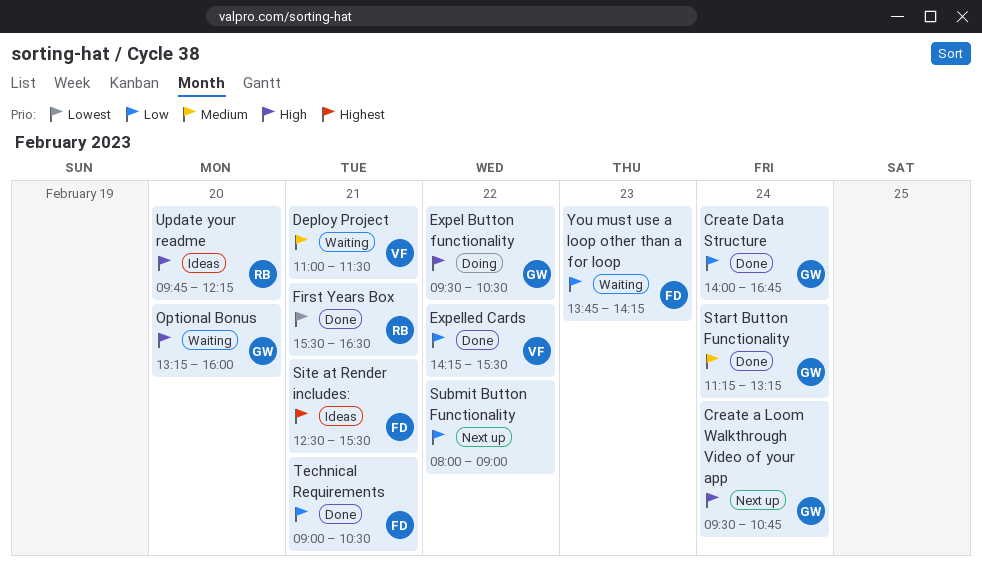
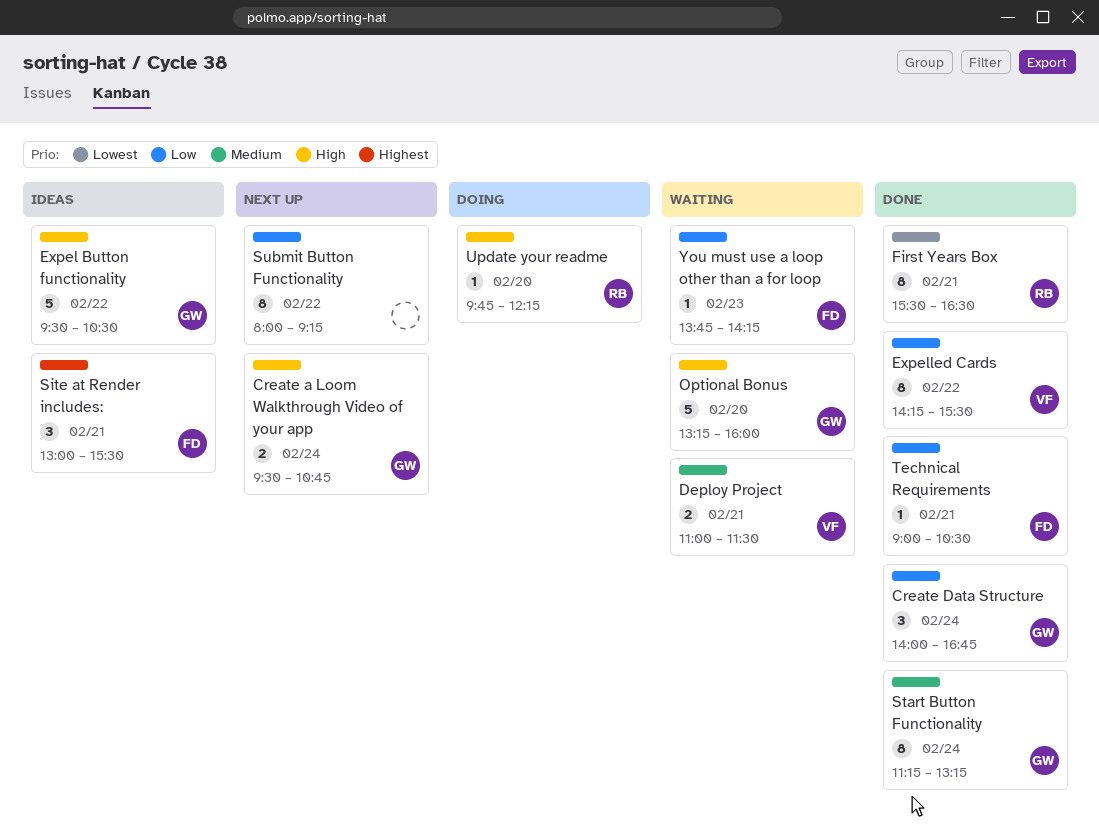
Expel Button functionality, status: Doing -> Ideas
Site at Render includes:, begins: 12:30 -> 13:00
Submit Button Functionality, ends: 09:00 -> 09:15
Update your readme, status: Ideas -> Doing

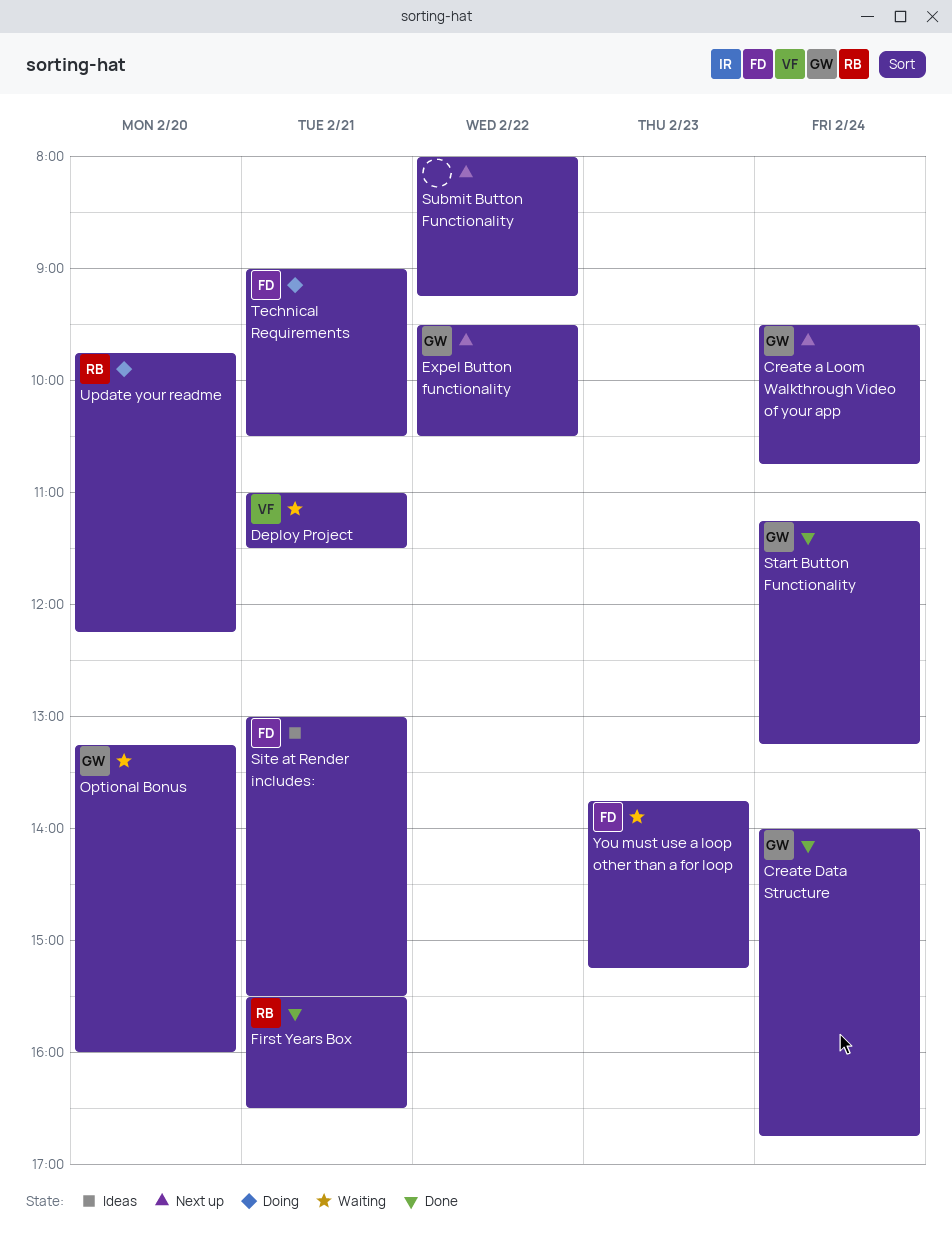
Expel Button functionality, status: Ideas -> Next up
Expelled Cards: present -> none
Technical Requirements, status: Done -> Doing
You must use a loop other than a for loop, ends: 14:15 -> 15:15

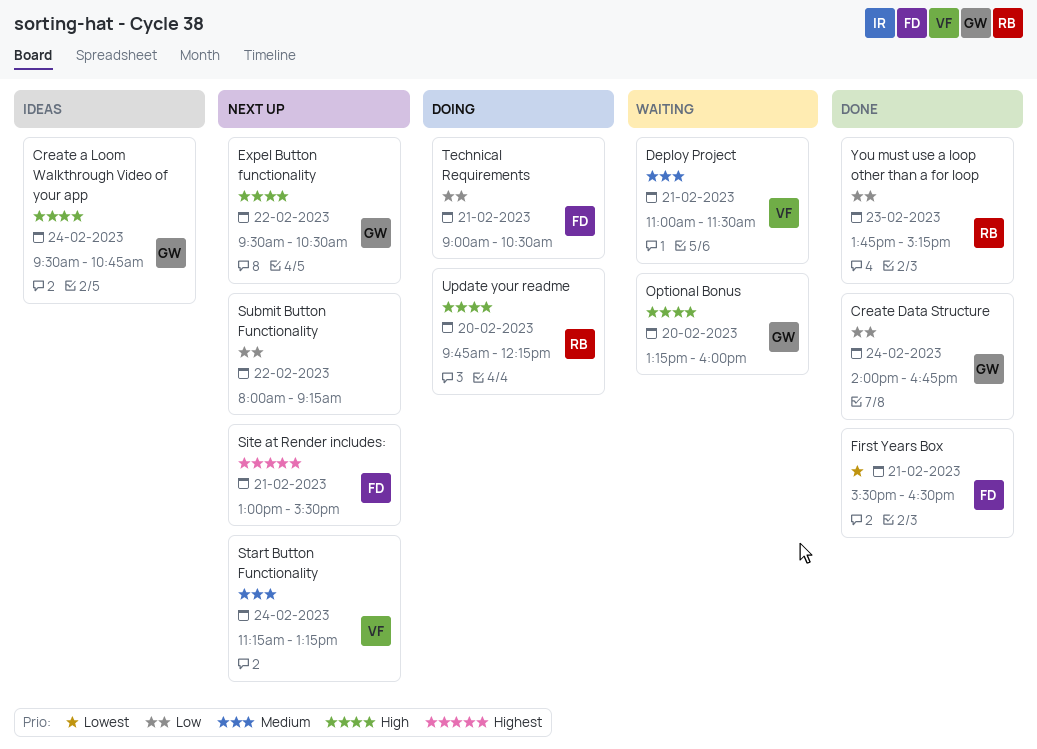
Create a Loom Walkthrough Video of your app, status: Next up -> Ideas
First Years Box, owner: RB -> FD
Site at Render includes:, status: Ideas -> Next up
Start Button Functionality, status: Done -> Next up
Start Button Functionality, owner: GW -> VF
You must use a loop other than a for loop, status: Waiting -> Done
You must use a loop other than a for loop, owner: FD -> RB

